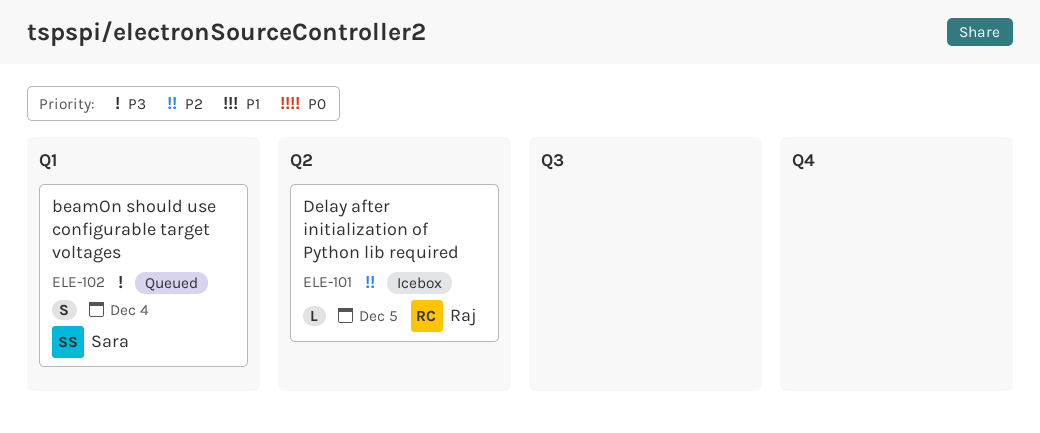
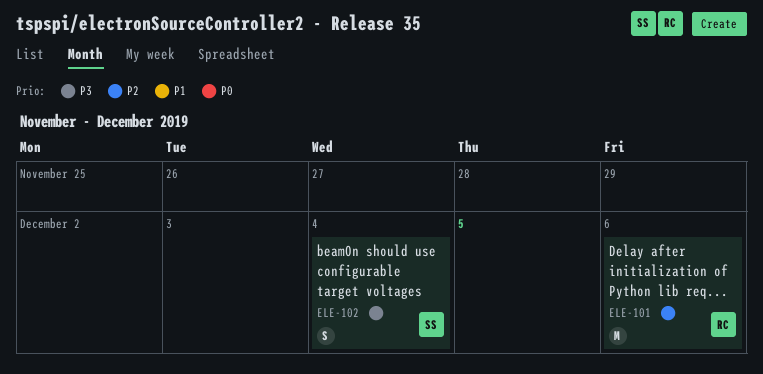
ELE-101, estimate: L -> M
ELE-101, due: Dec 5 -> Dec 6

